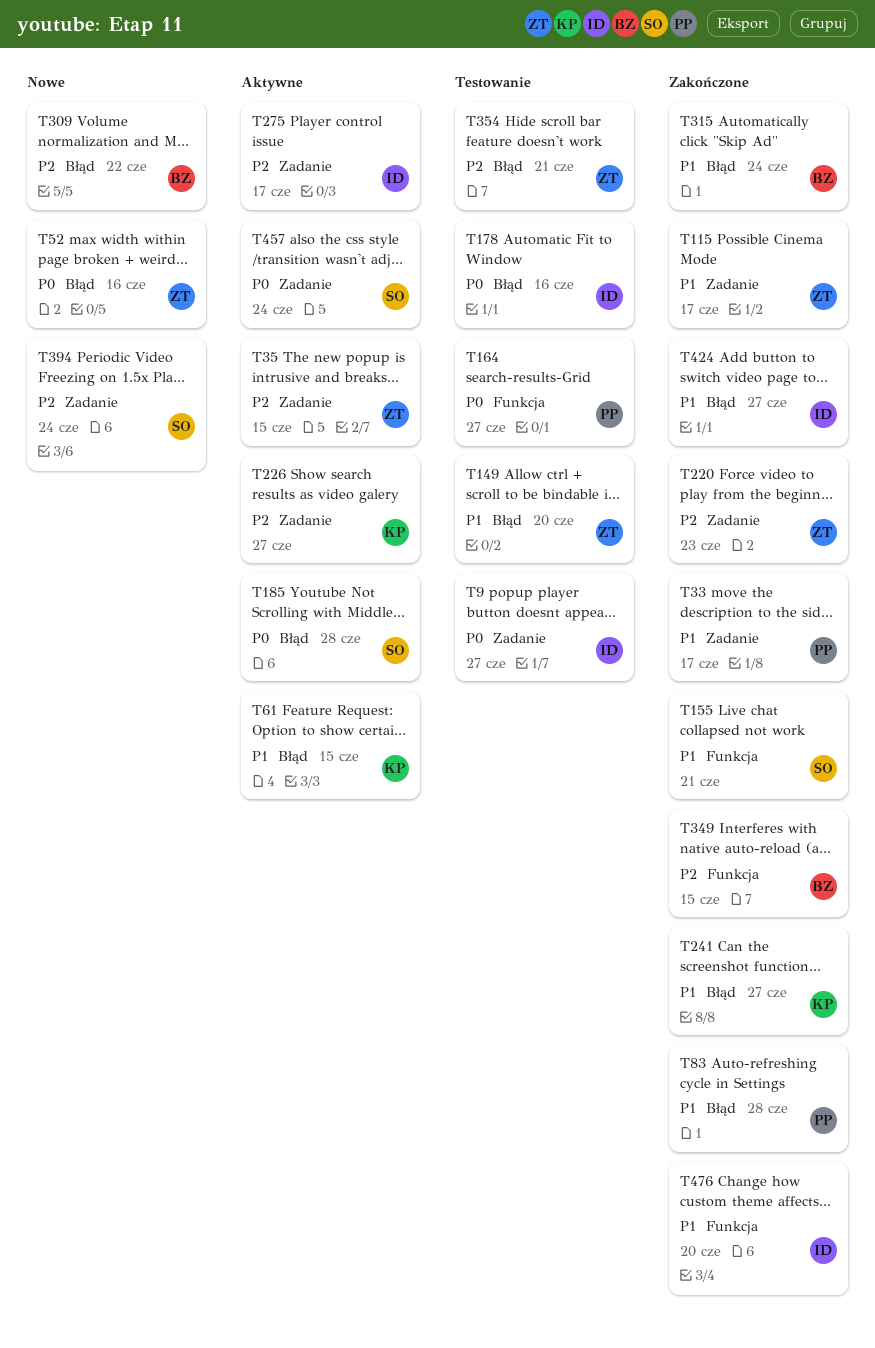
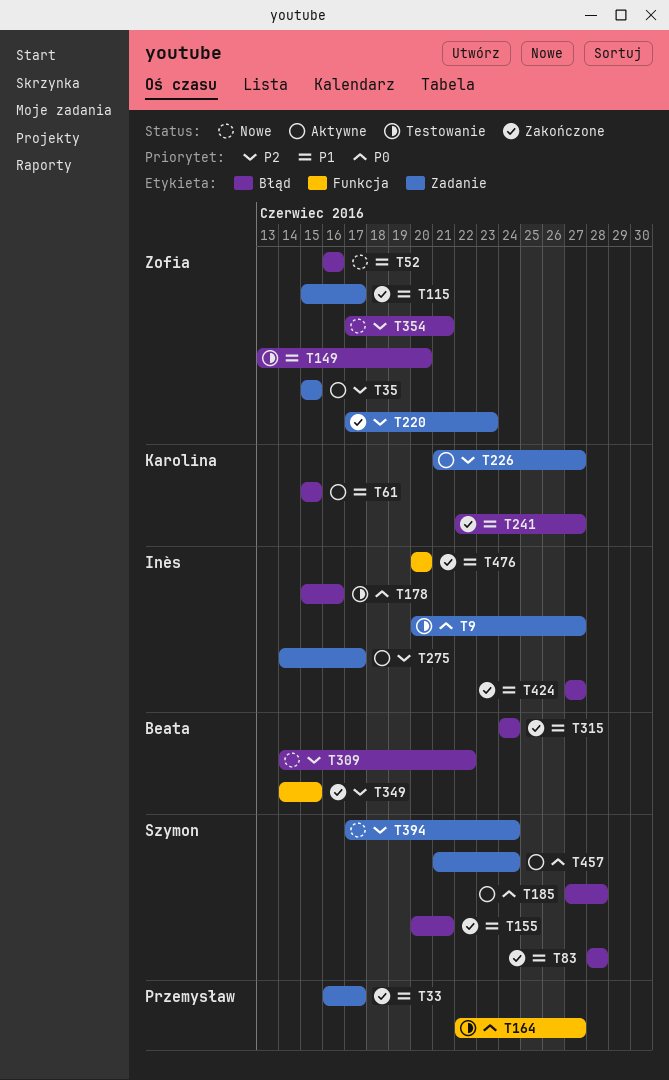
T52, priority: P0 -> P1
T83, owner: Przemysław -> Szymon
T155, label: Funkcja -> Błąd
T354, status: Testowanie -> Nowe

